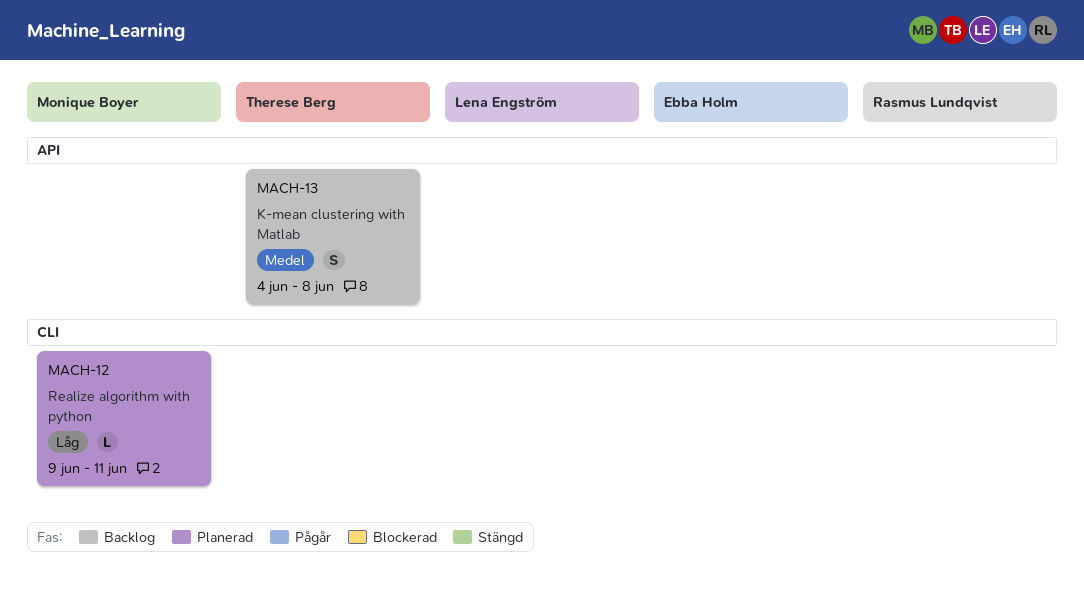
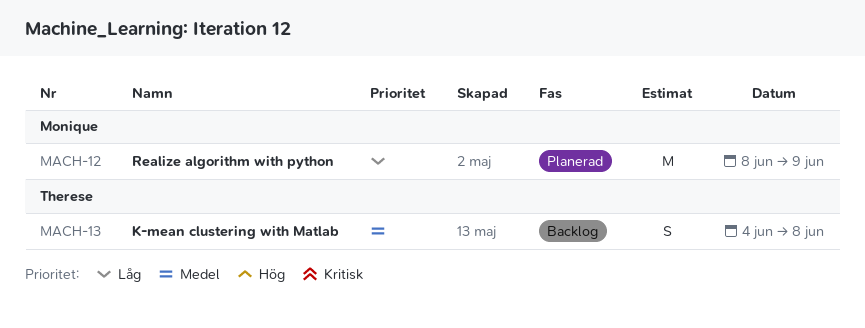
MACH-12, estimate: L -> M
MACH-12, start: Jun 9 -> Jun 8
MACH-12, due: Jun 11 -> Jun 9

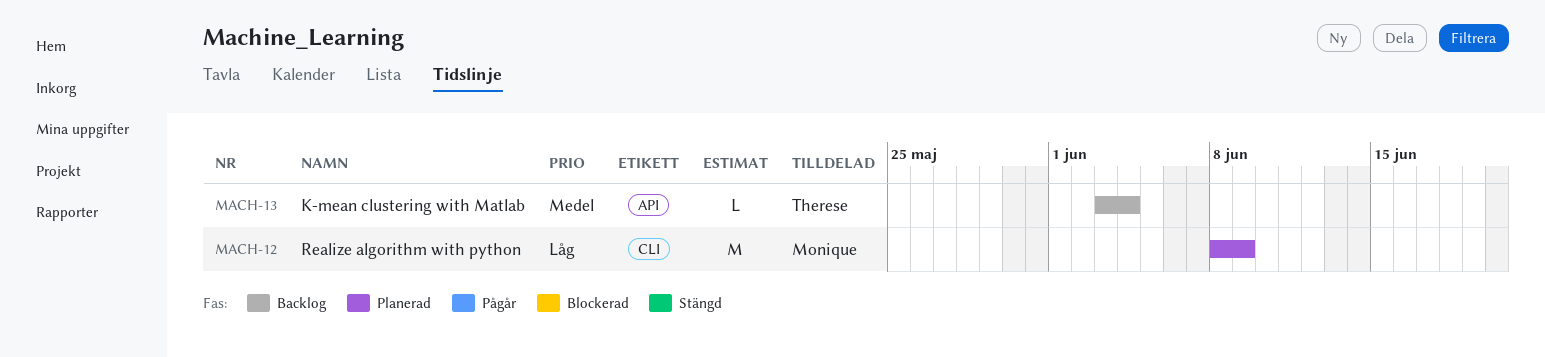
MACH-13, estimate: S -> L
MACH-13, start: Jun 4 -> Jun 3
MACH-13, due: Jun 8 -> Jun 4

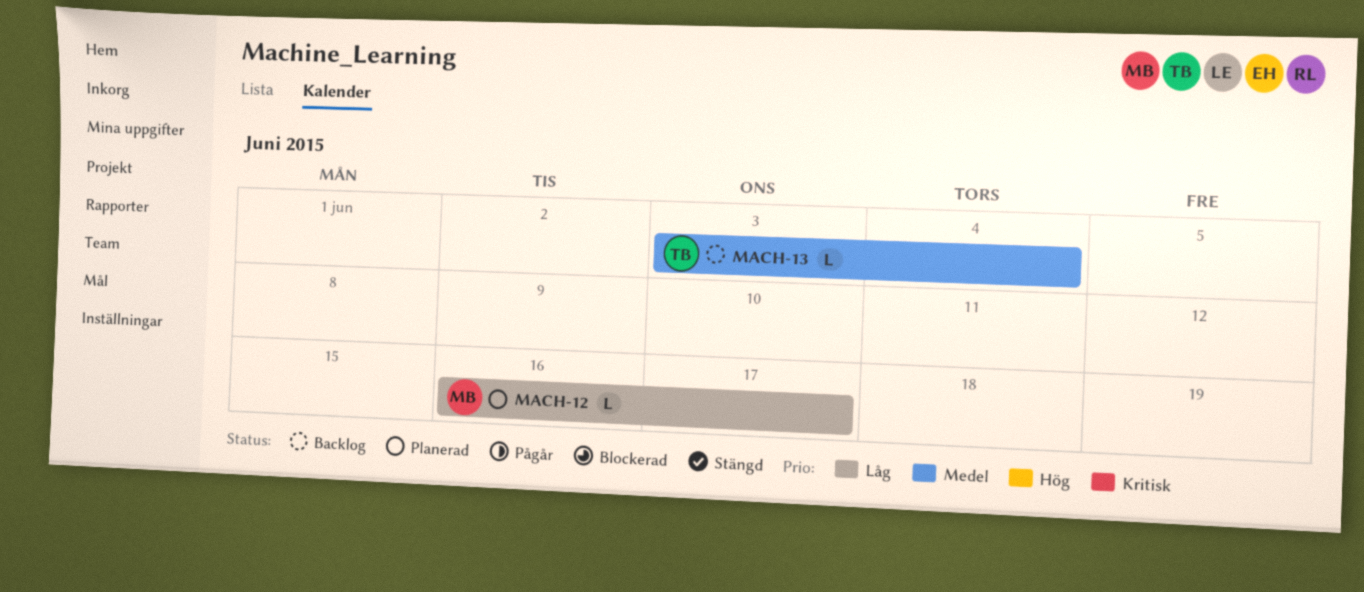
MACH-12, estimate: M -> L
MACH-12, start: Jun 8 -> Jun 16
MACH-12, due: Jun 9 -> Jun 17

